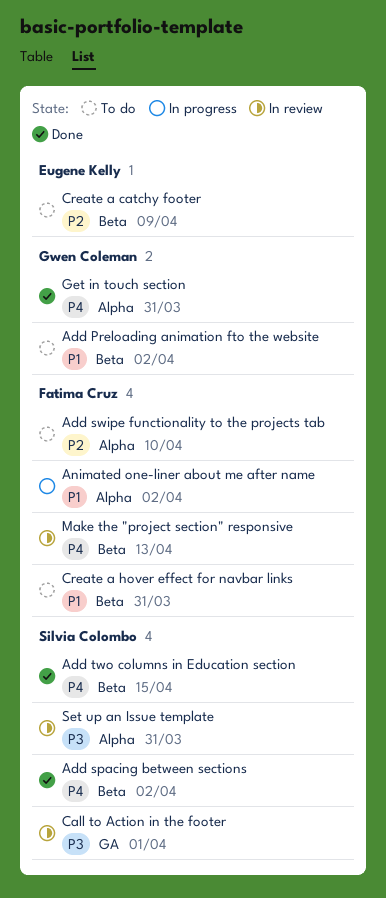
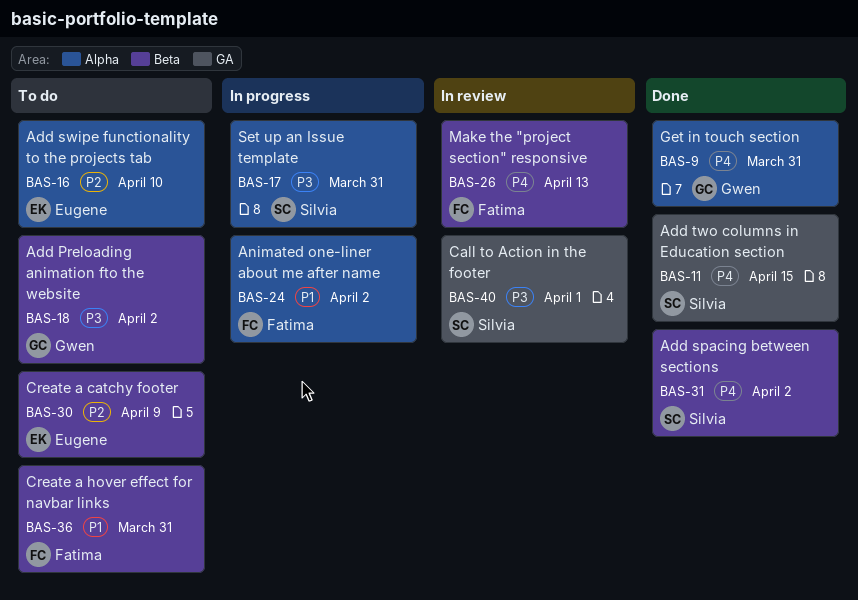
Add Preloading animation fto the website, priority: P1 -> P3
Add swipe functionality to the projects tab, owner: Fatima Cruz -> Eugene Kelly
Add two columns in Education section, label: Beta -> GA
Set up an Issue template, status: In review -> In progress

